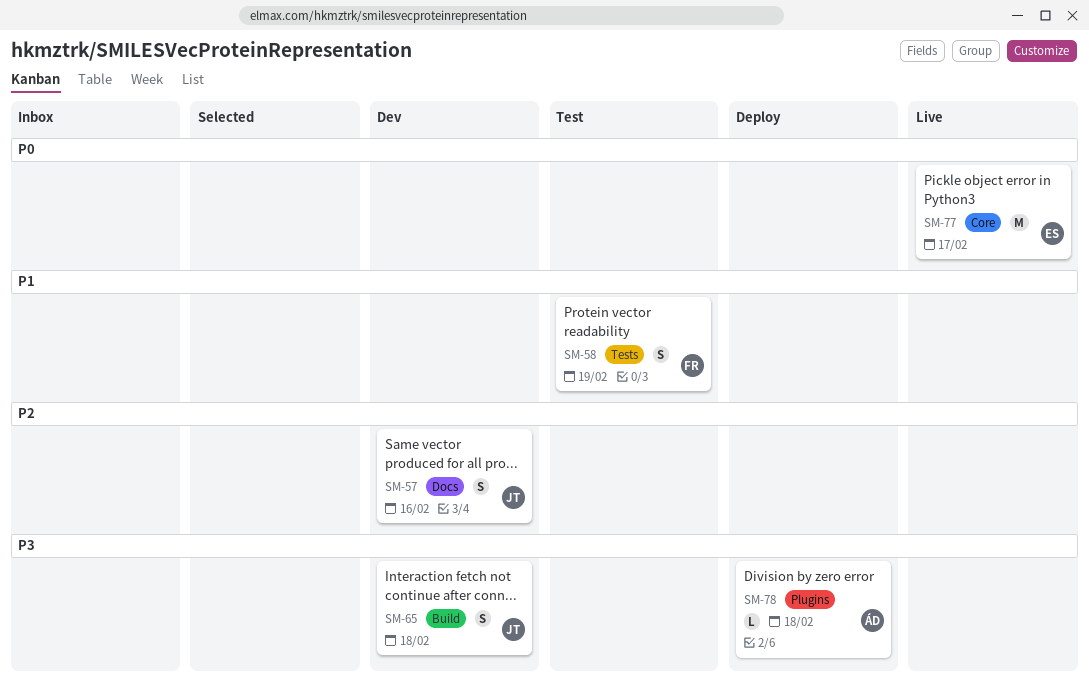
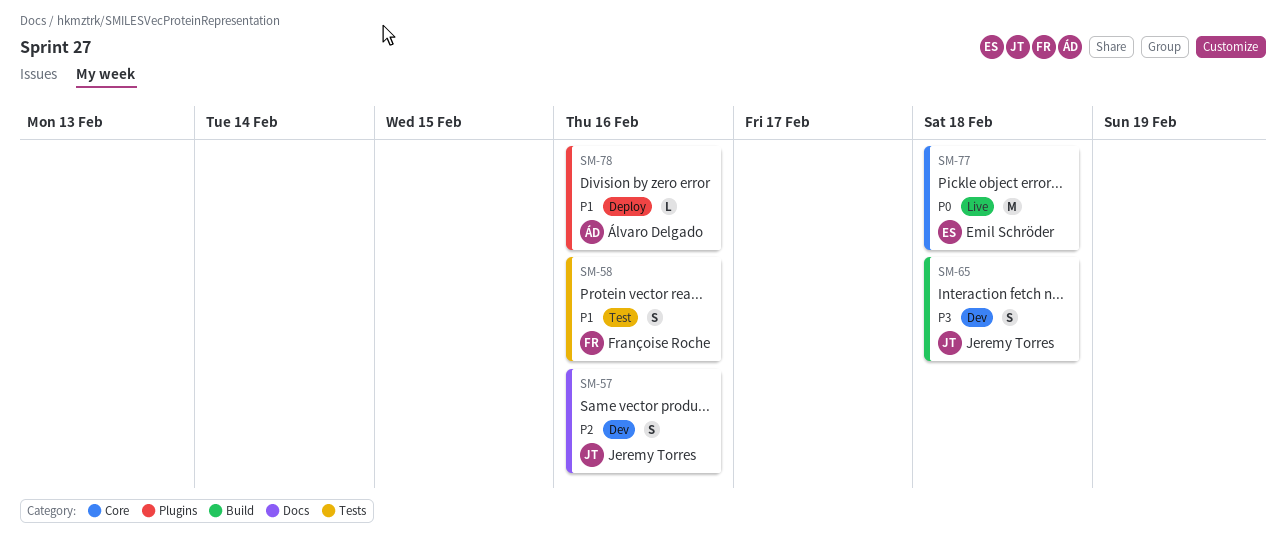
SM-58, due: Feb 19 -> Feb 16
SM-77, due: Feb 17 -> Feb 18
SM-78, priority: P3 -> P1
SM-78, due: Feb 18 -> Feb 16

